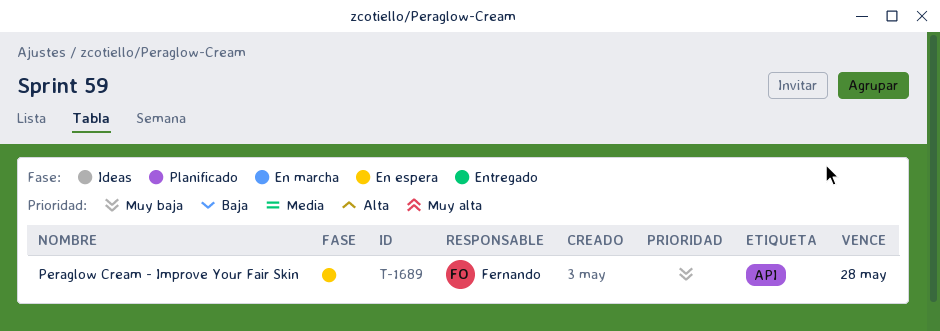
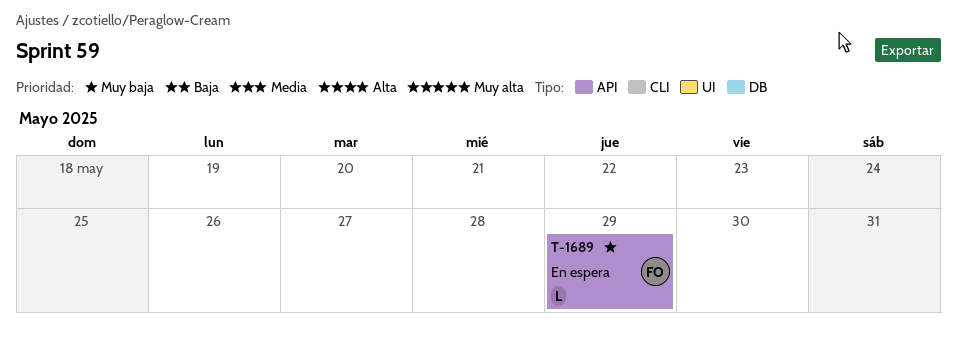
T-1689, due: May 28 -> May 29

